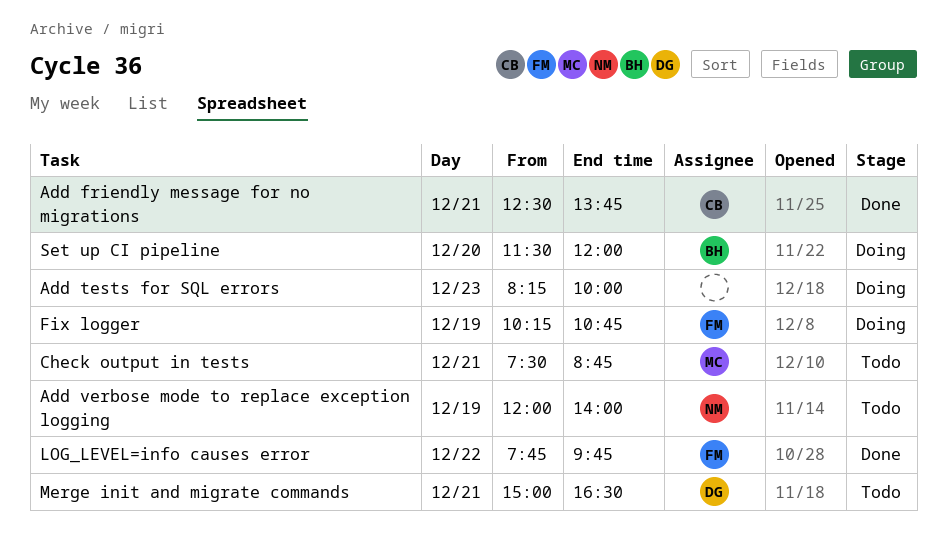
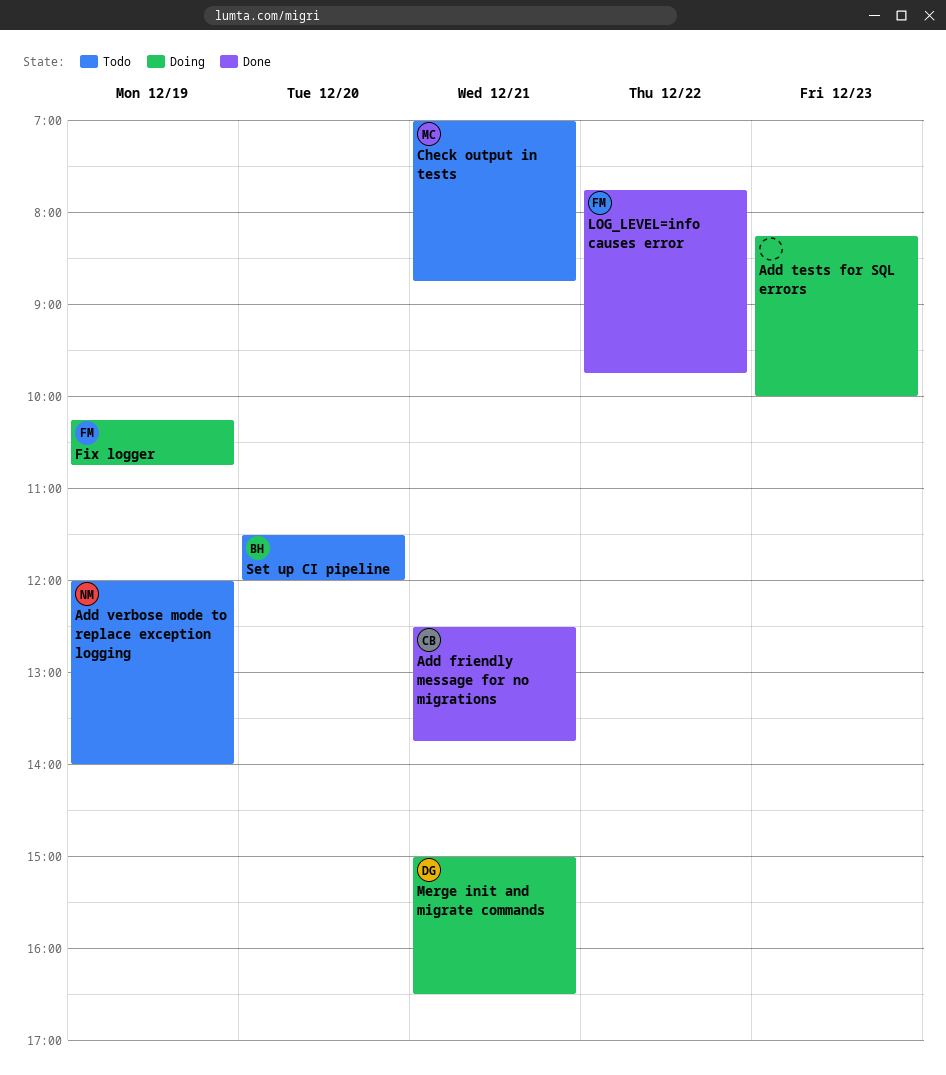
Check output in tests, begins: 07:30 -> 07:00
Merge init and migrate commands, status: Todo -> Doing
Set up CI pipeline, status: Doing -> Todo

